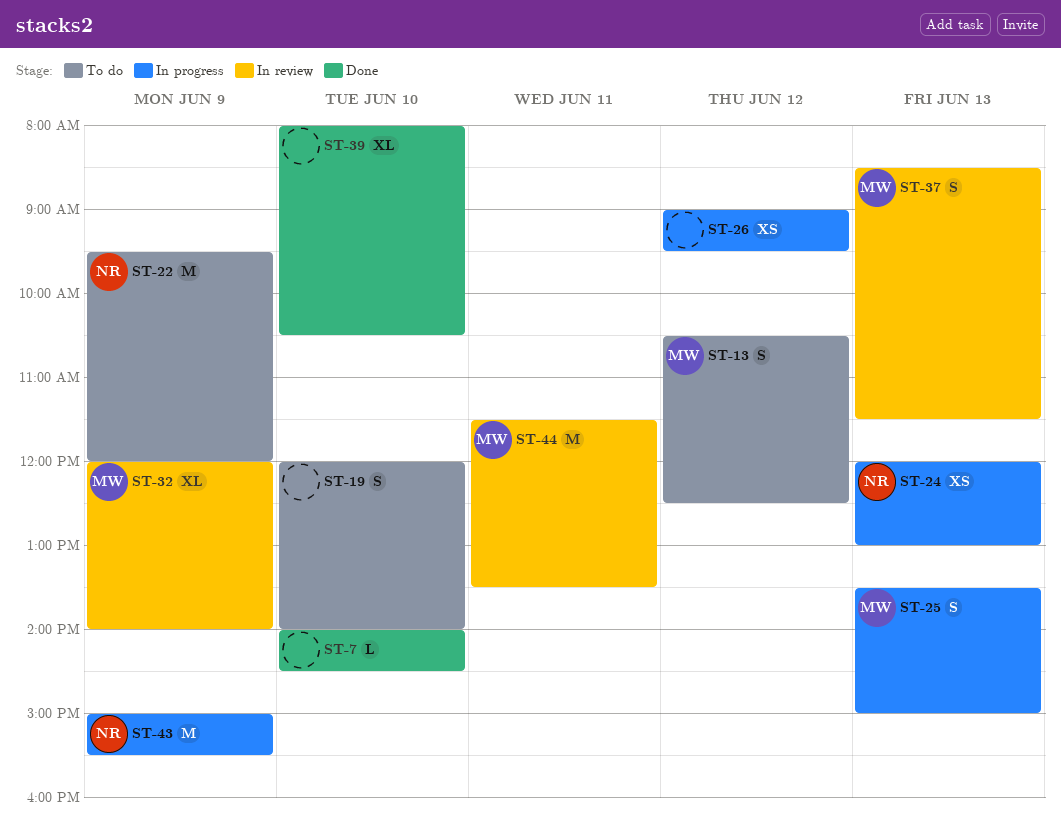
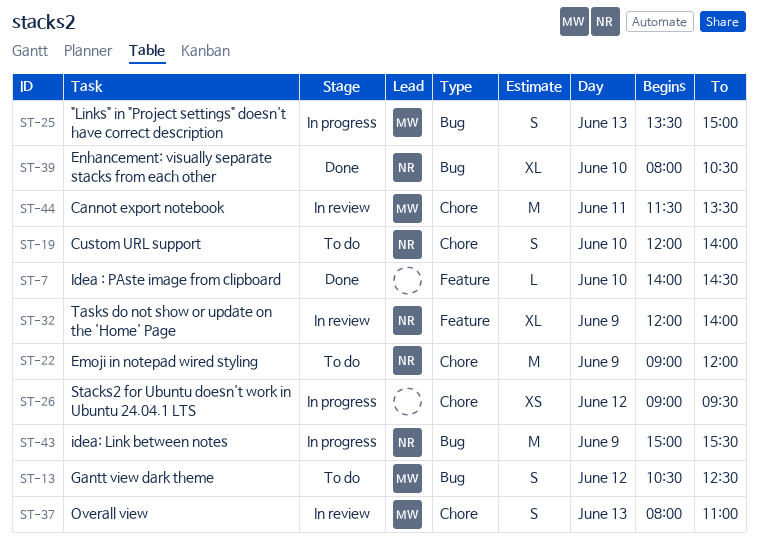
ST-19, owner: none -> NR
ST-22, begins: 09:30 -> 09:00
ST-24: present -> none
ST-32, owner: MW -> NR
ST-37, begins: 08:30 -> 08:00
ST-37, ends: 11:30 -> 11:00
ST-39, owner: none -> NR

